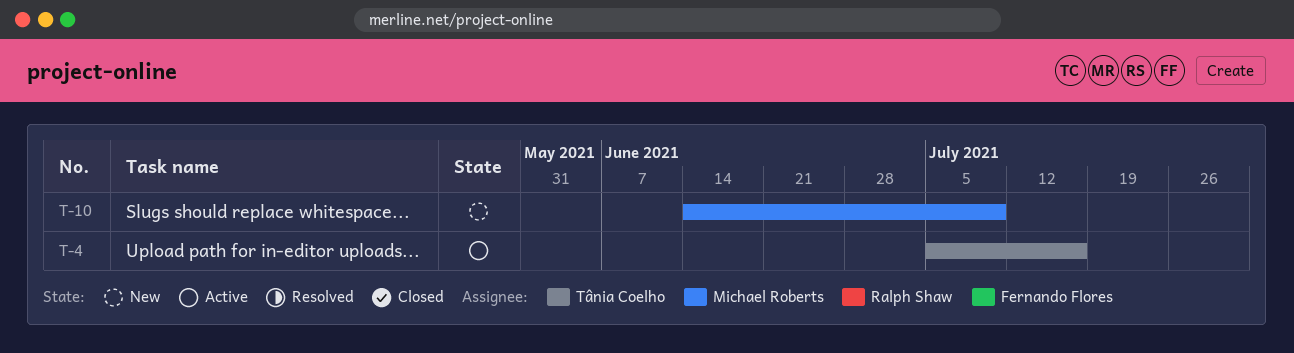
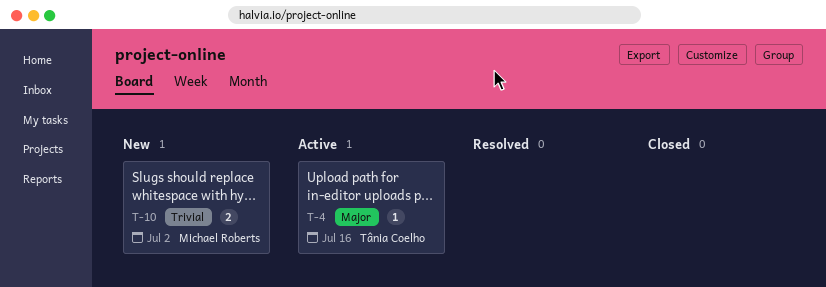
T-10, due: Jul 9 -> Jul 2

